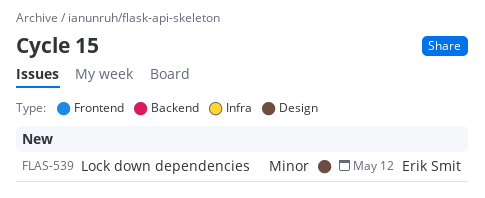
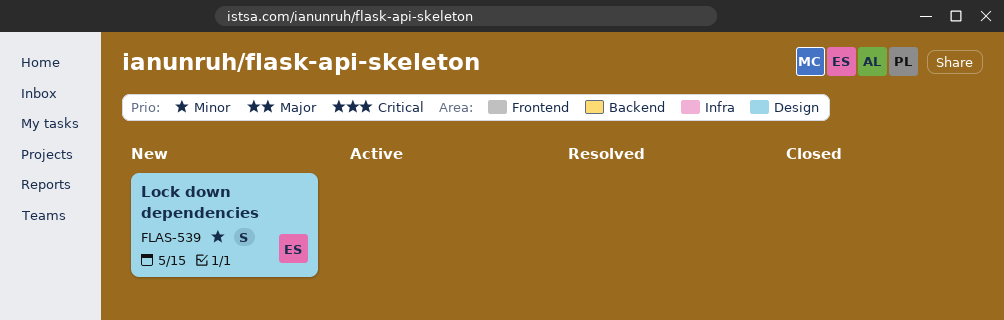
FLAS-539, due: May 12 -> May 15

